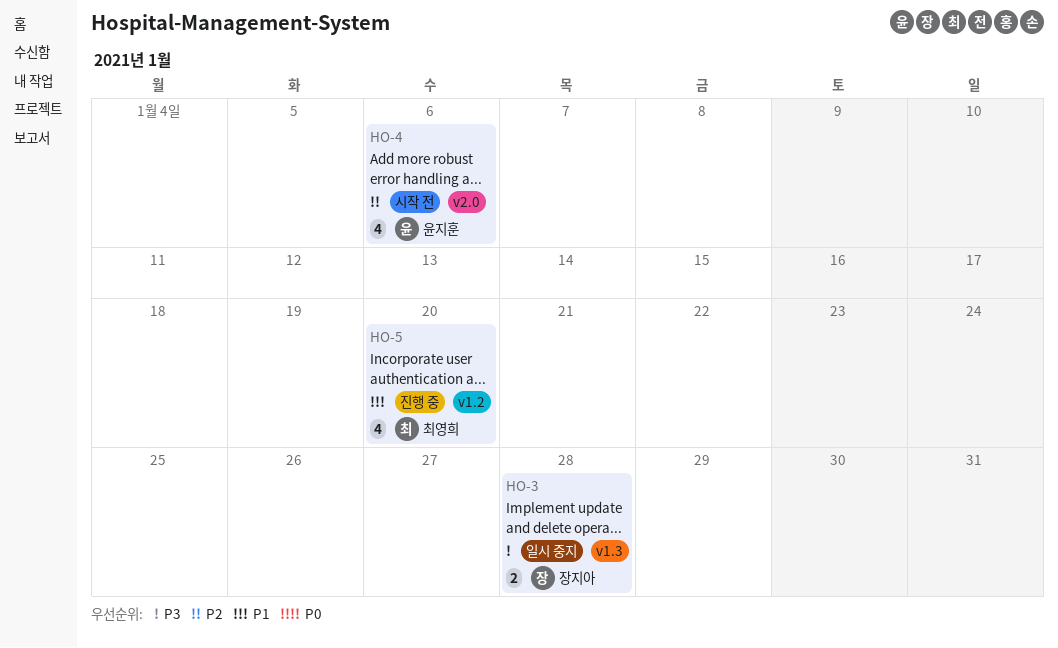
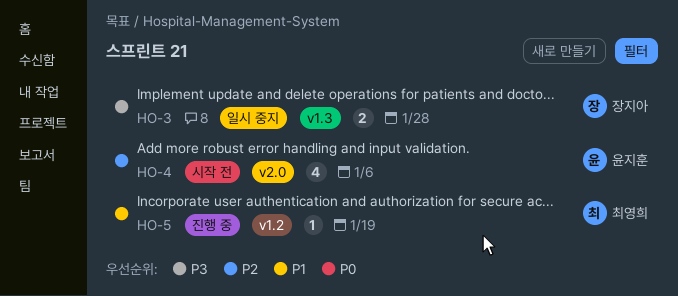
HO-5, estimate: 4 -> 1
HO-5, due: Jan 20 -> Jan 19

